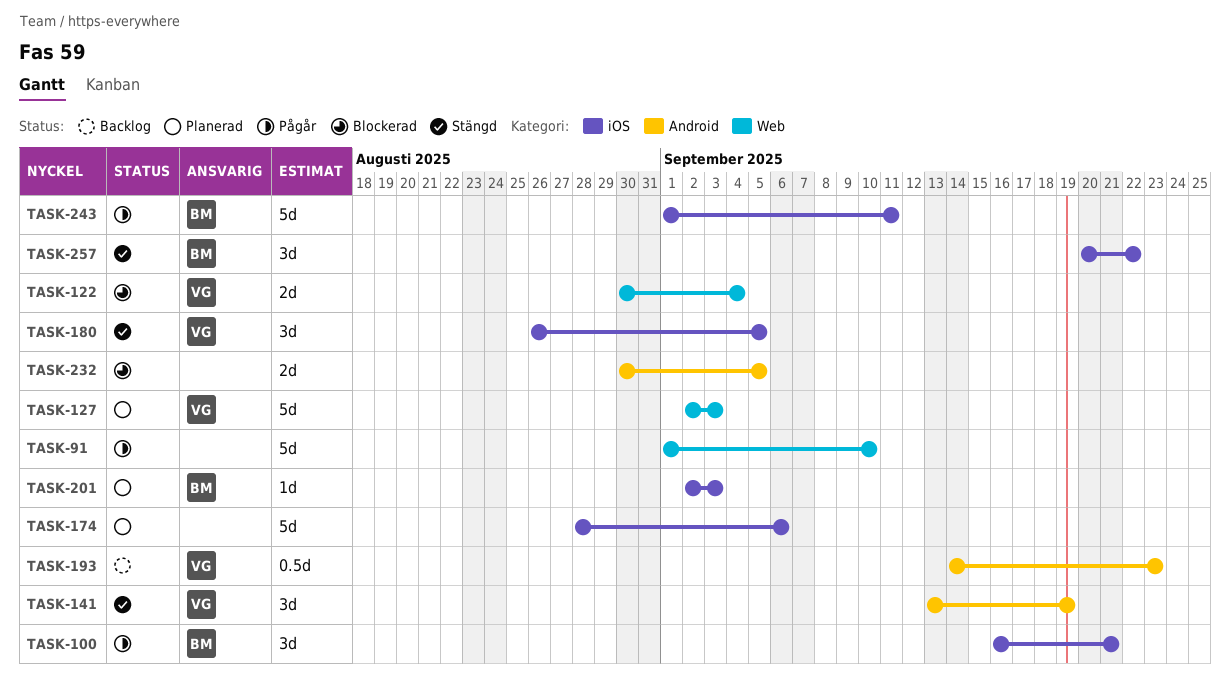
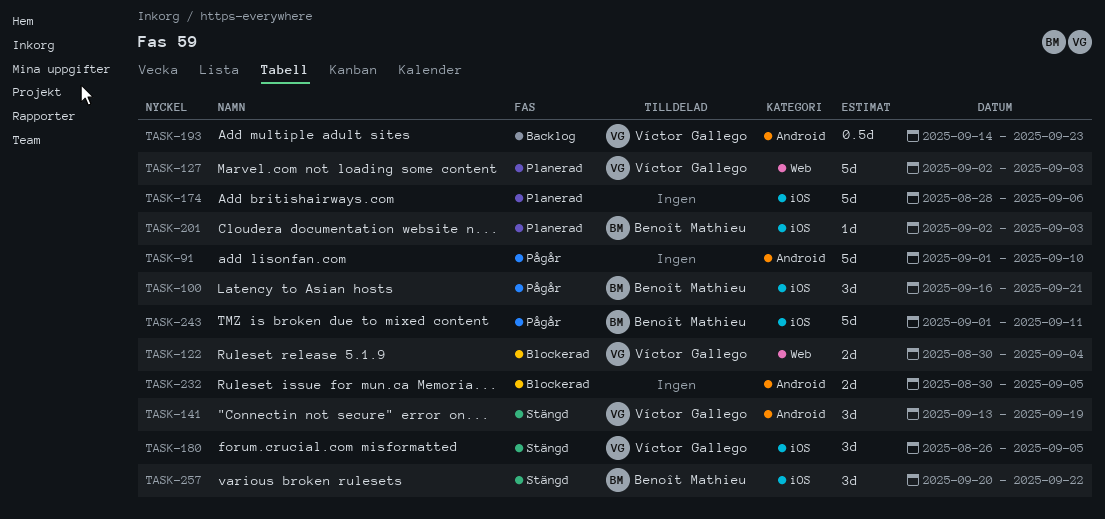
TASK-91, label: Web -> Android

